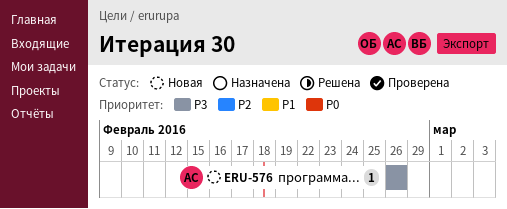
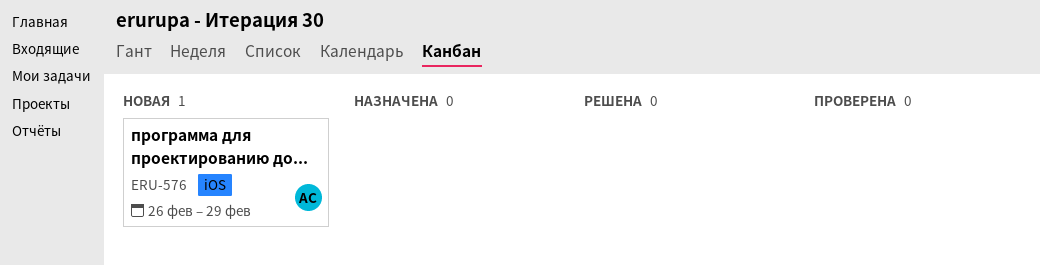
ERU-576, due: Feb 26 -> Feb 29

